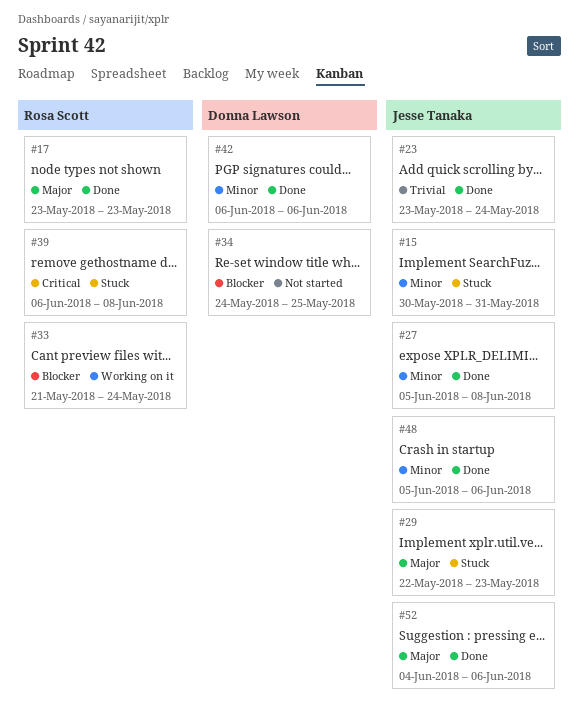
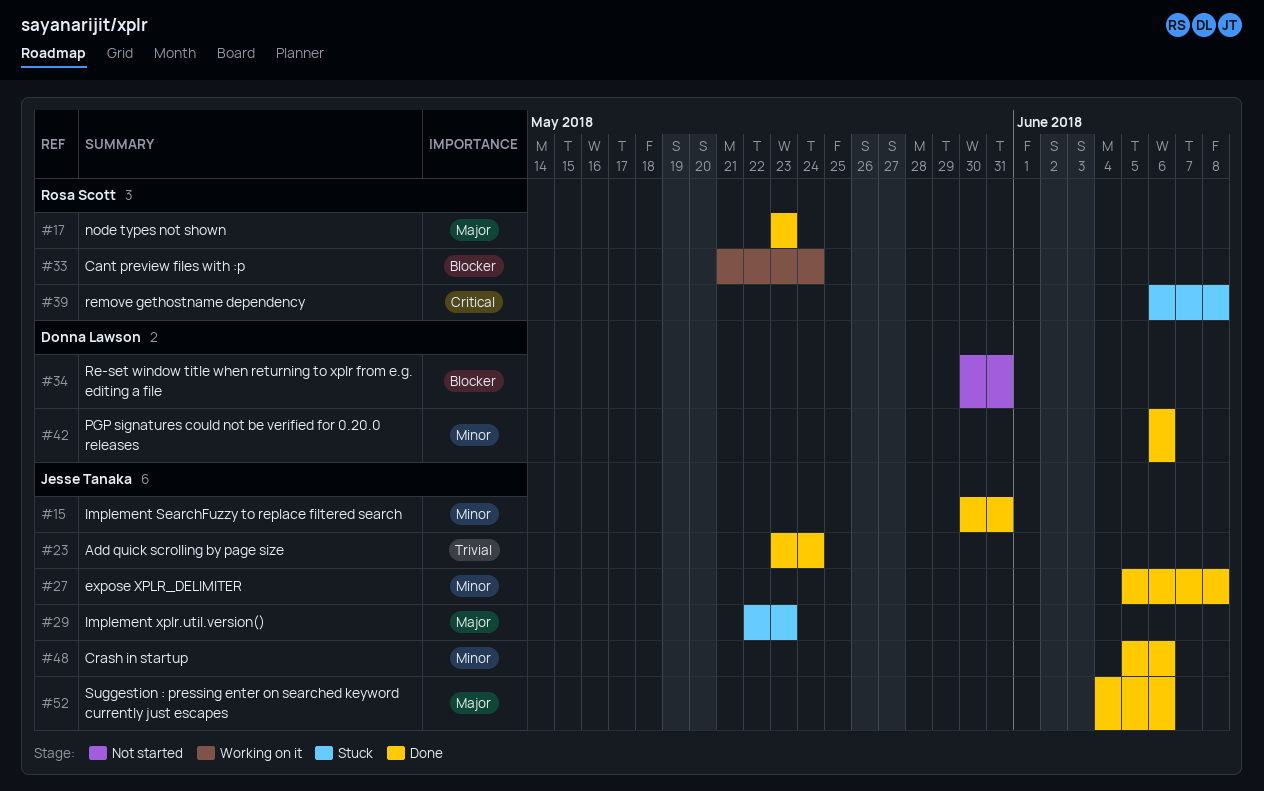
#15, status: Stuck -> Done
#34, start: May 24 -> May 30
#34, due: May 25 -> May 31

